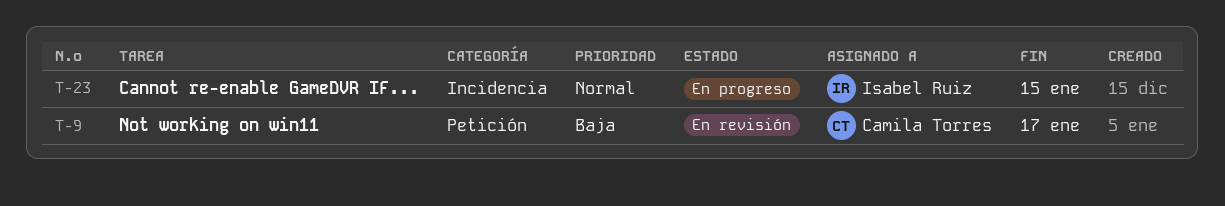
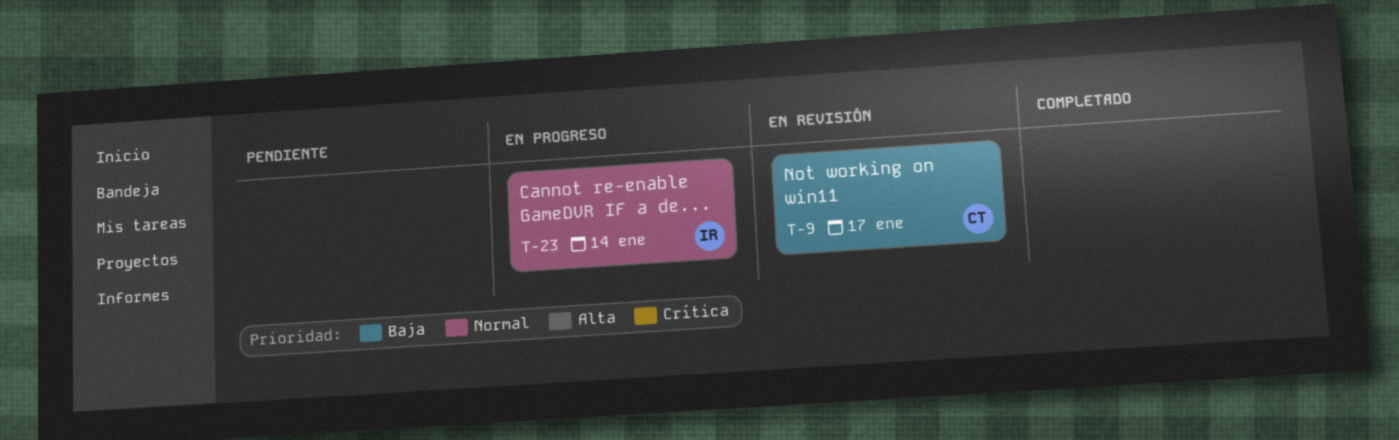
T-23, due: Jan 15 -> Jan 14

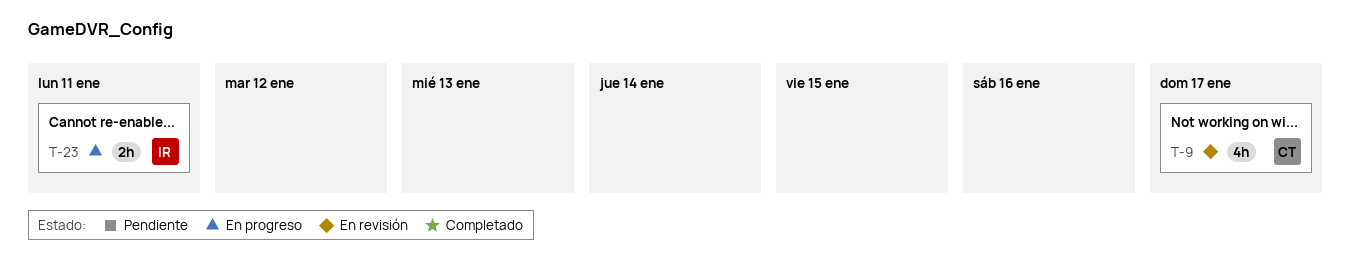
T-23, due: Jan 14 -> Jan 11

